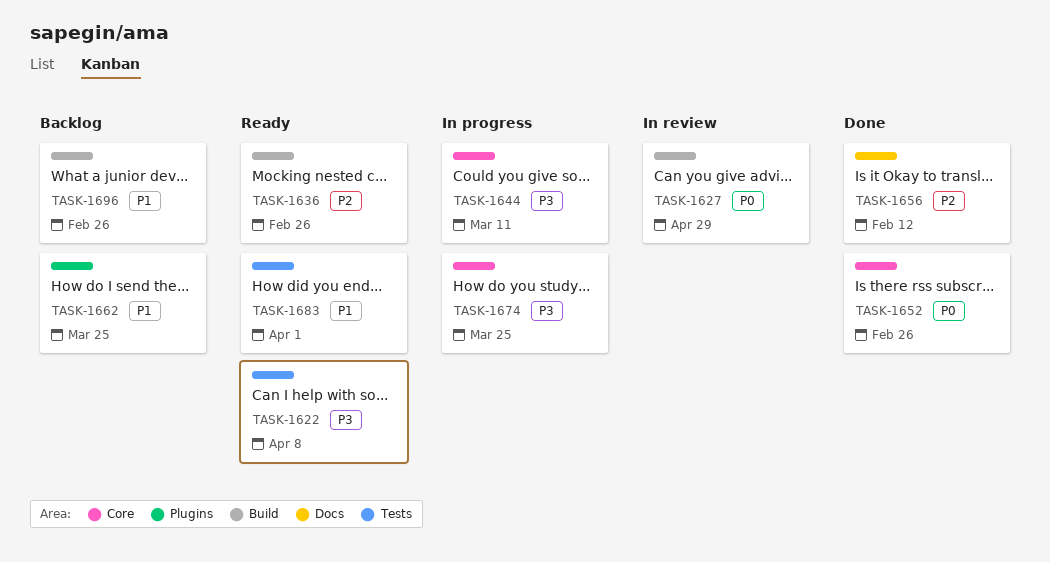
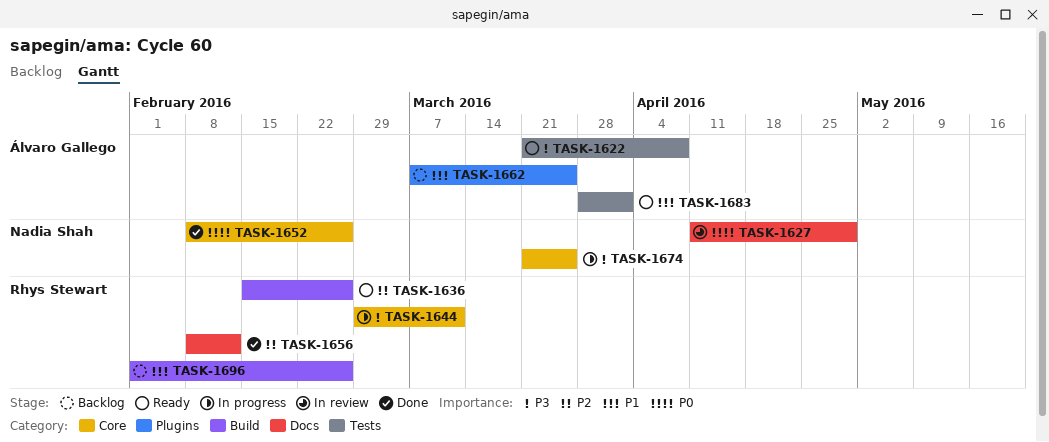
TASK-1627, label: Build -> Docs

